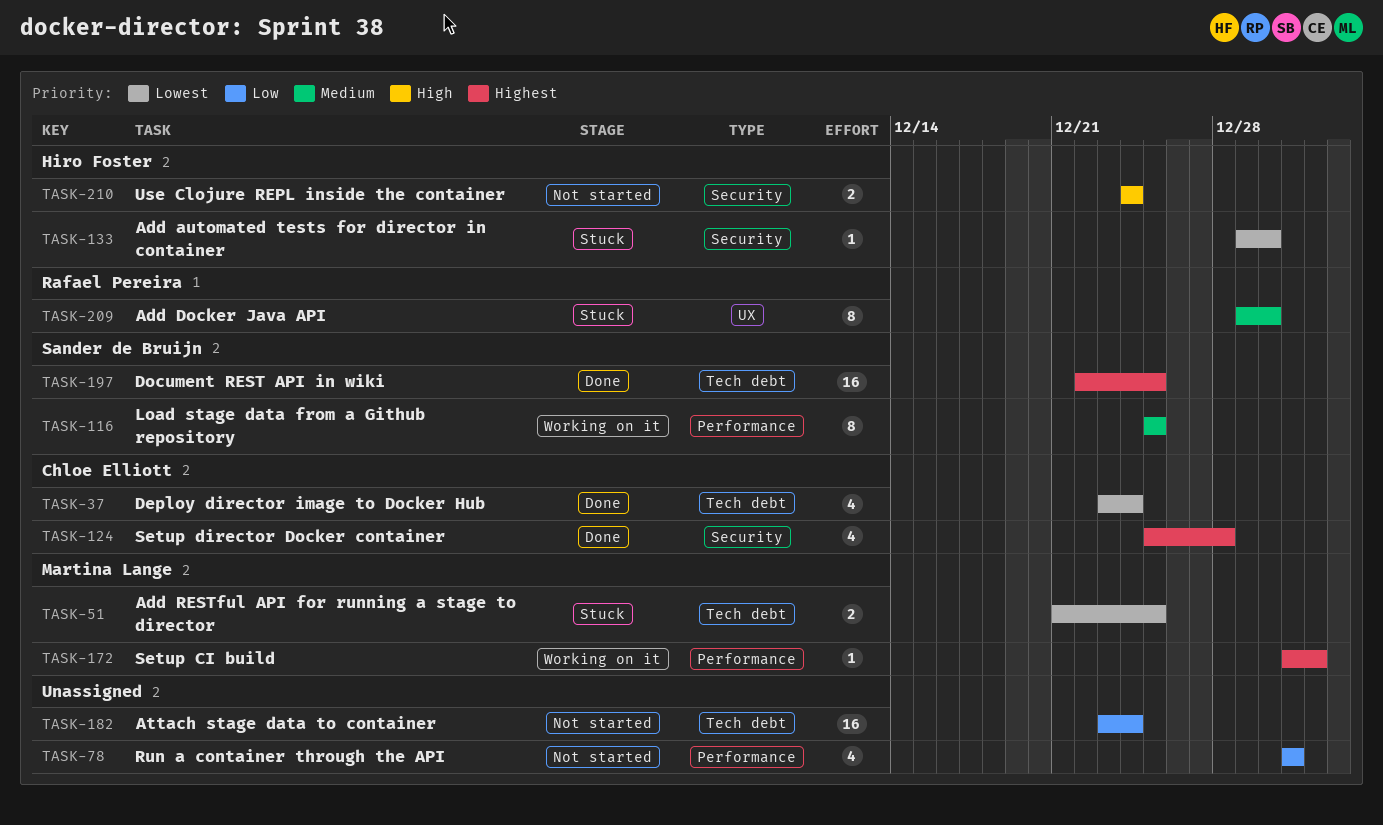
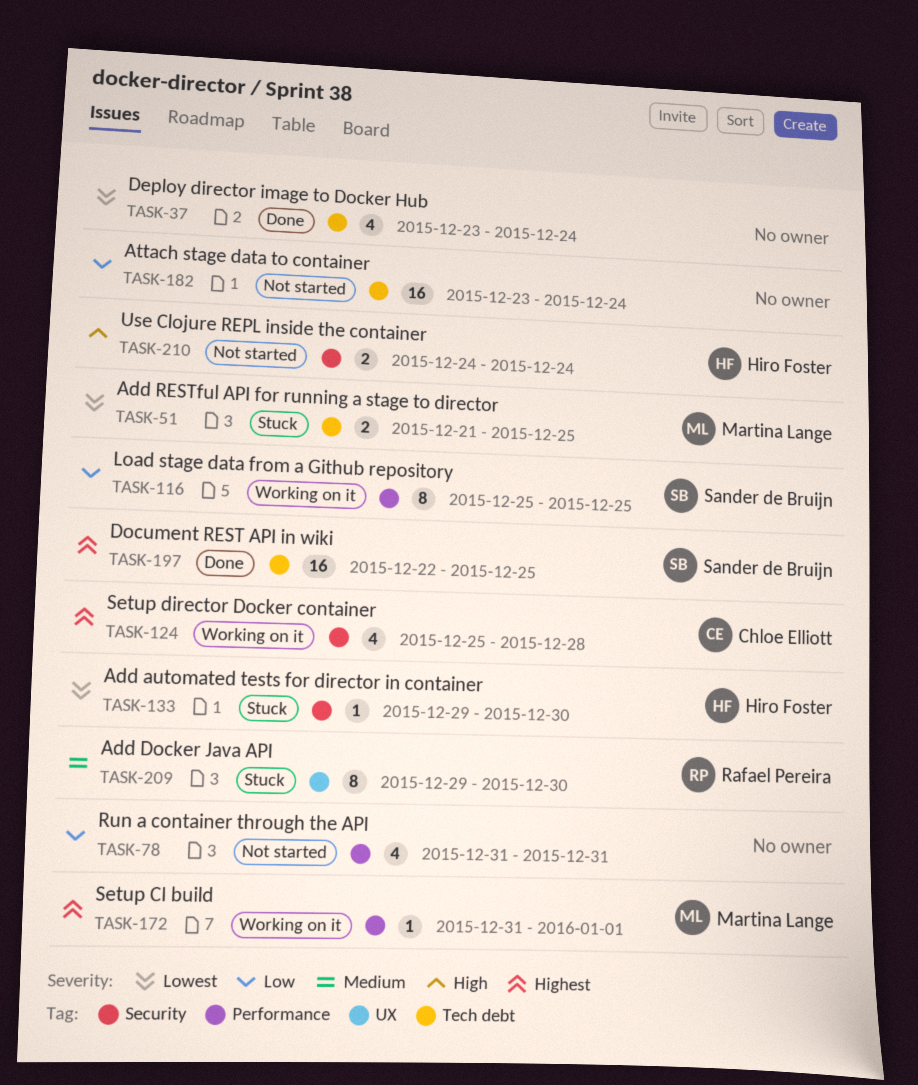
TASK-37, owner: Chloe Elliott -> none
TASK-116, priority: Medium -> Low
TASK-124, status: Done -> Working on it

